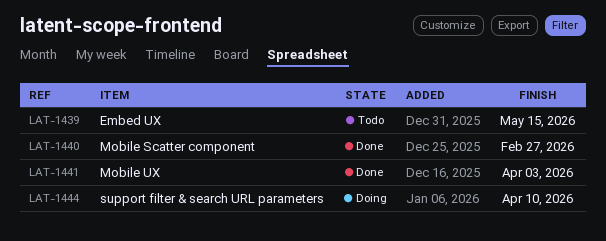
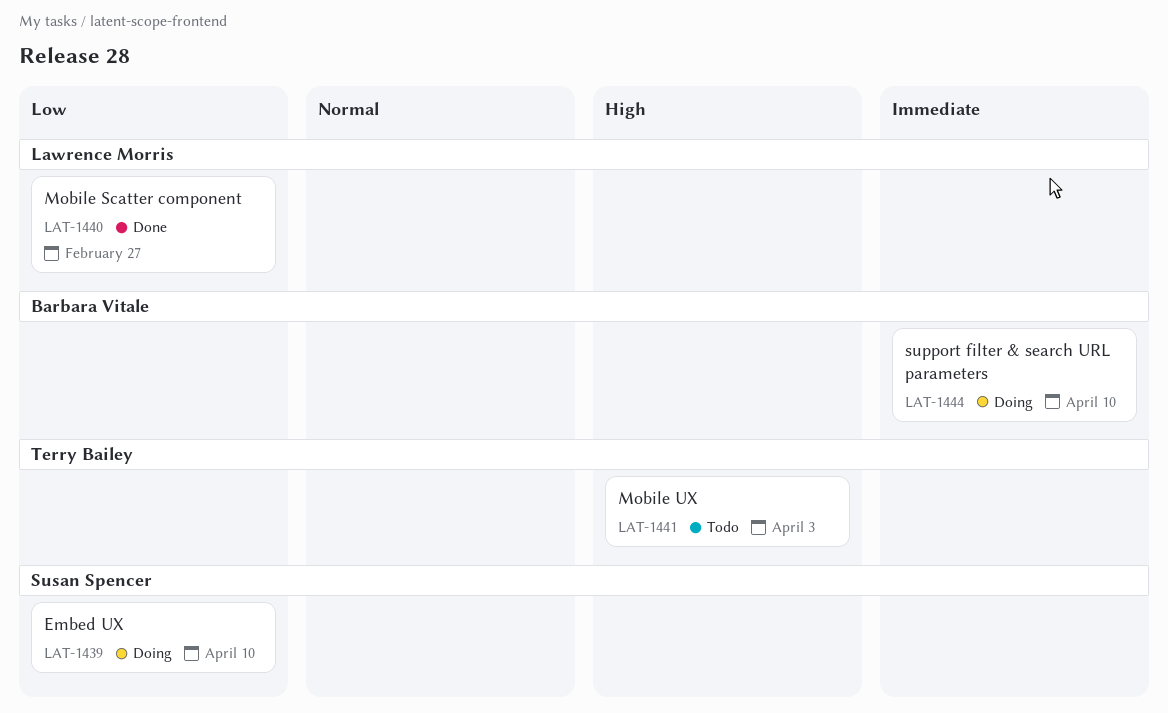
LAT-1439, status: Todo -> Doing
LAT-1439, due: May 15 -> Apr 10
LAT-1441, status: Done -> Todo

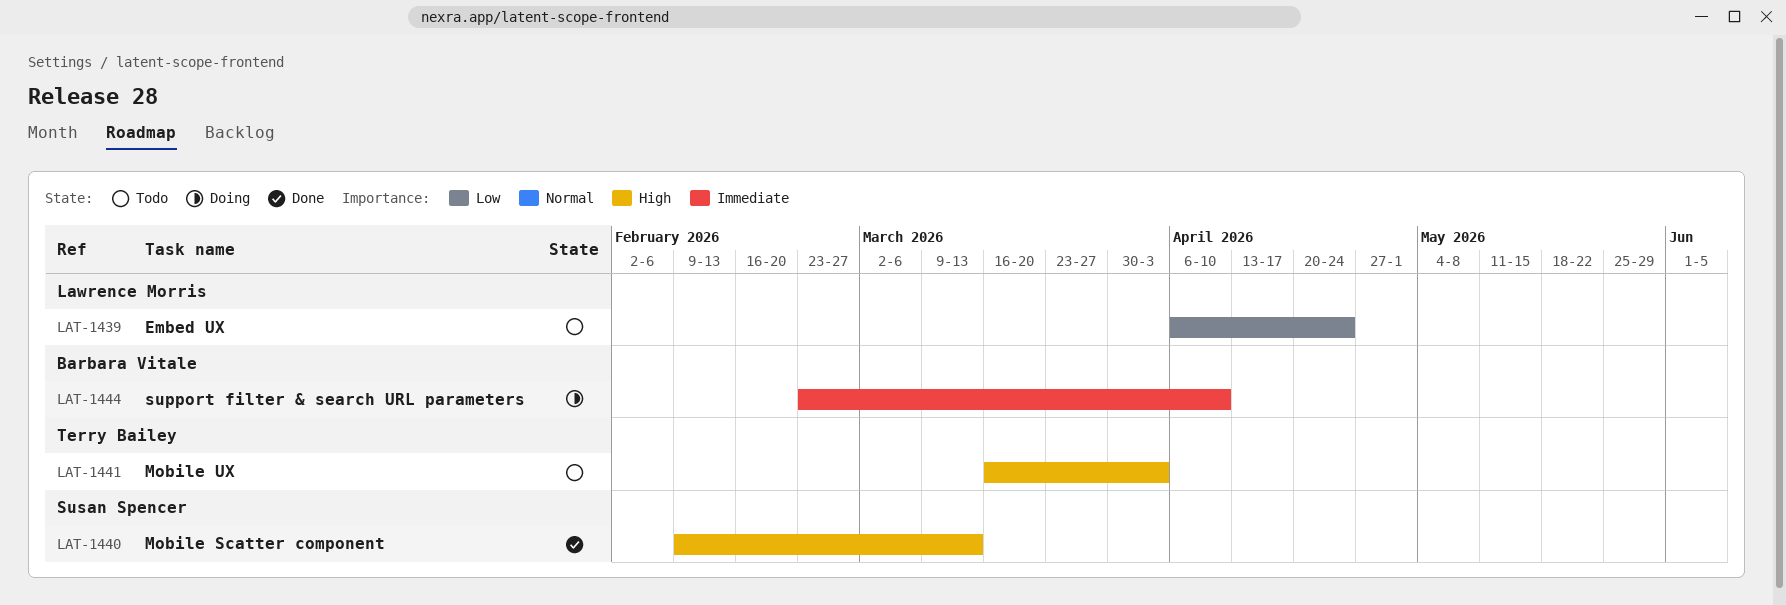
LAT-1439, status: Doing -> Todo
LAT-1439, owner: Susan Spencer -> Lawrence Morris
LAT-1439, due: Apr 10 -> Apr 24
LAT-1440, owner: Lawrence Morris -> Susan Spencer
LAT-1440, priority: Low -> High
LAT-1440, due: Feb 27 -> Mar 13

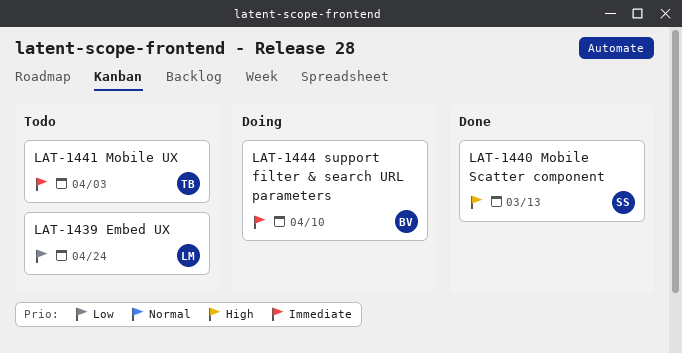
LAT-1441, priority: High -> Immediate

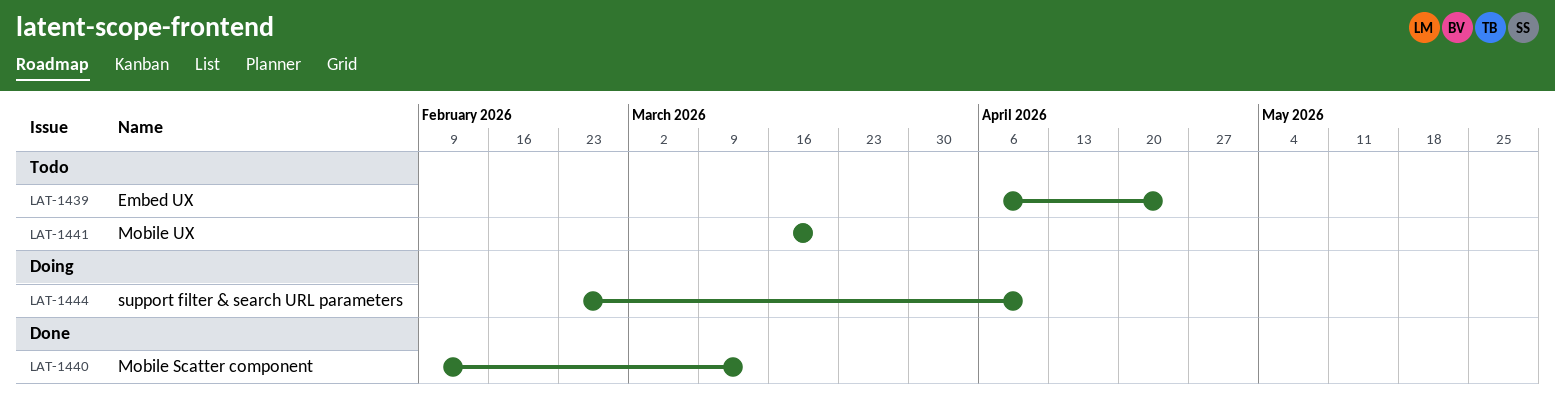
LAT-1441, due: Apr 3 -> Mar 20

